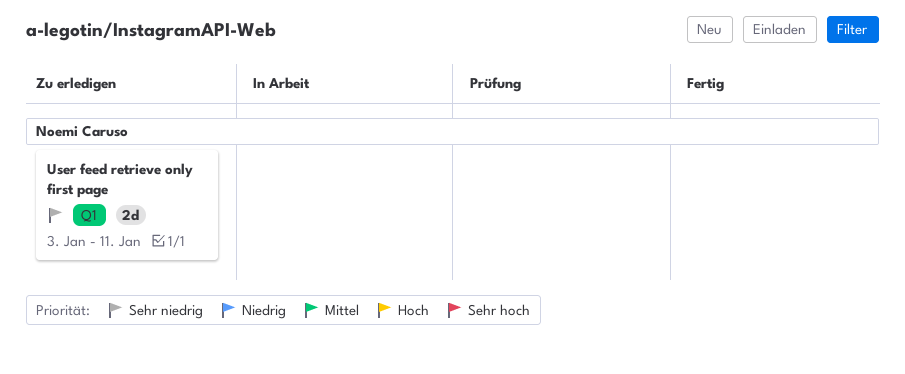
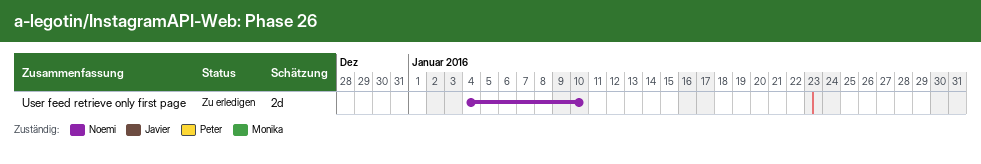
User feed retrieve only first page, start: Jan 3 -> Jan 4
User feed retrieve only first page, due: Jan 11 -> Jan 10

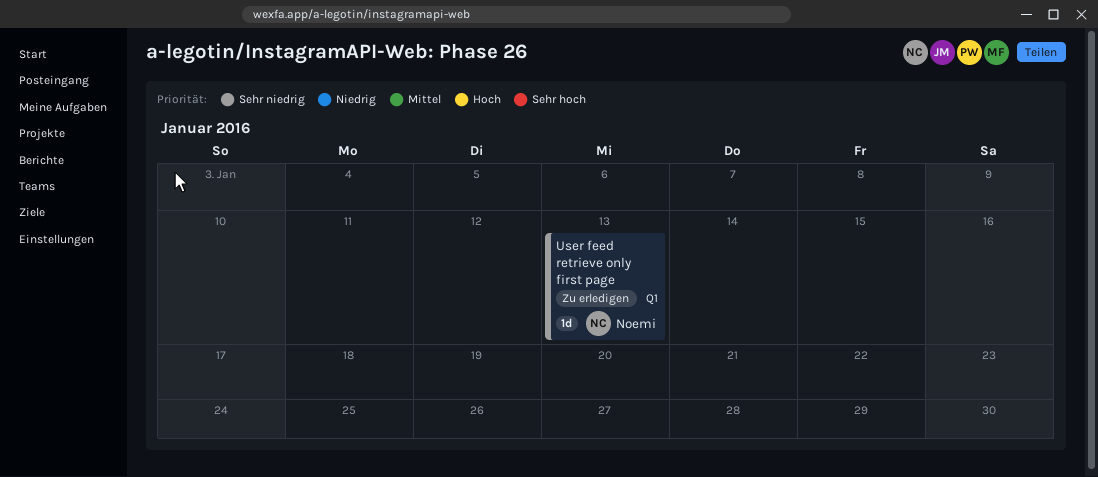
User feed retrieve only first page, estimate: 2d -> 1d
User feed retrieve only first page, due: Jan 10 -> Jan 13

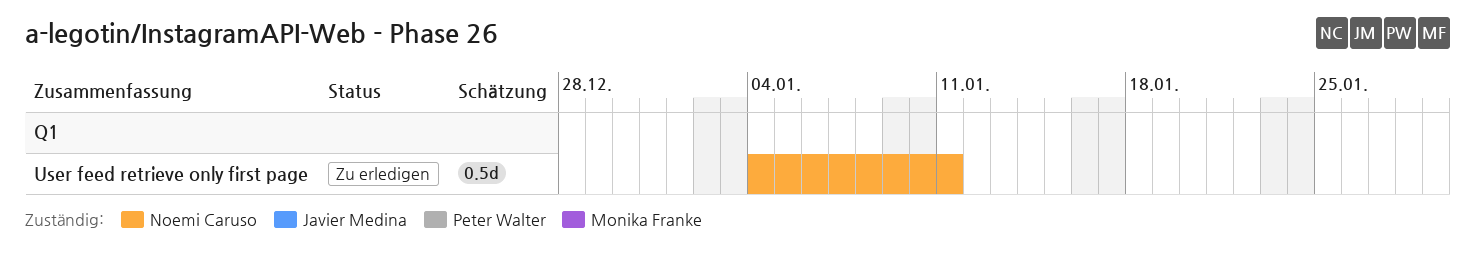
User feed retrieve only first page, estimate: 1d -> 0.5d
User feed retrieve only first page, due: Jan 13 -> Jan 11

